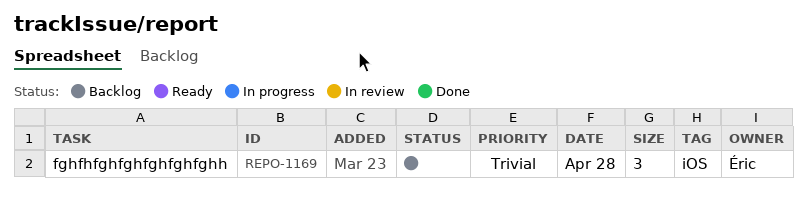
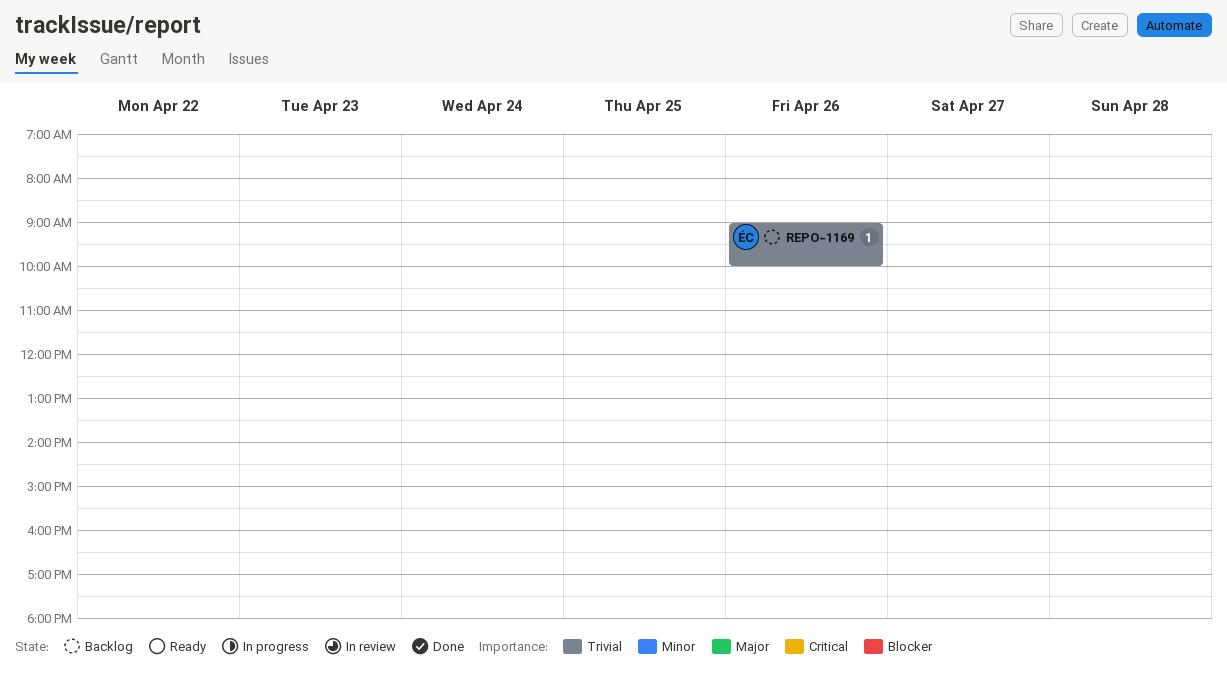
REPO-1169, estimate: 3 -> 1
REPO-1169, day: Apr 28 -> Apr 26

